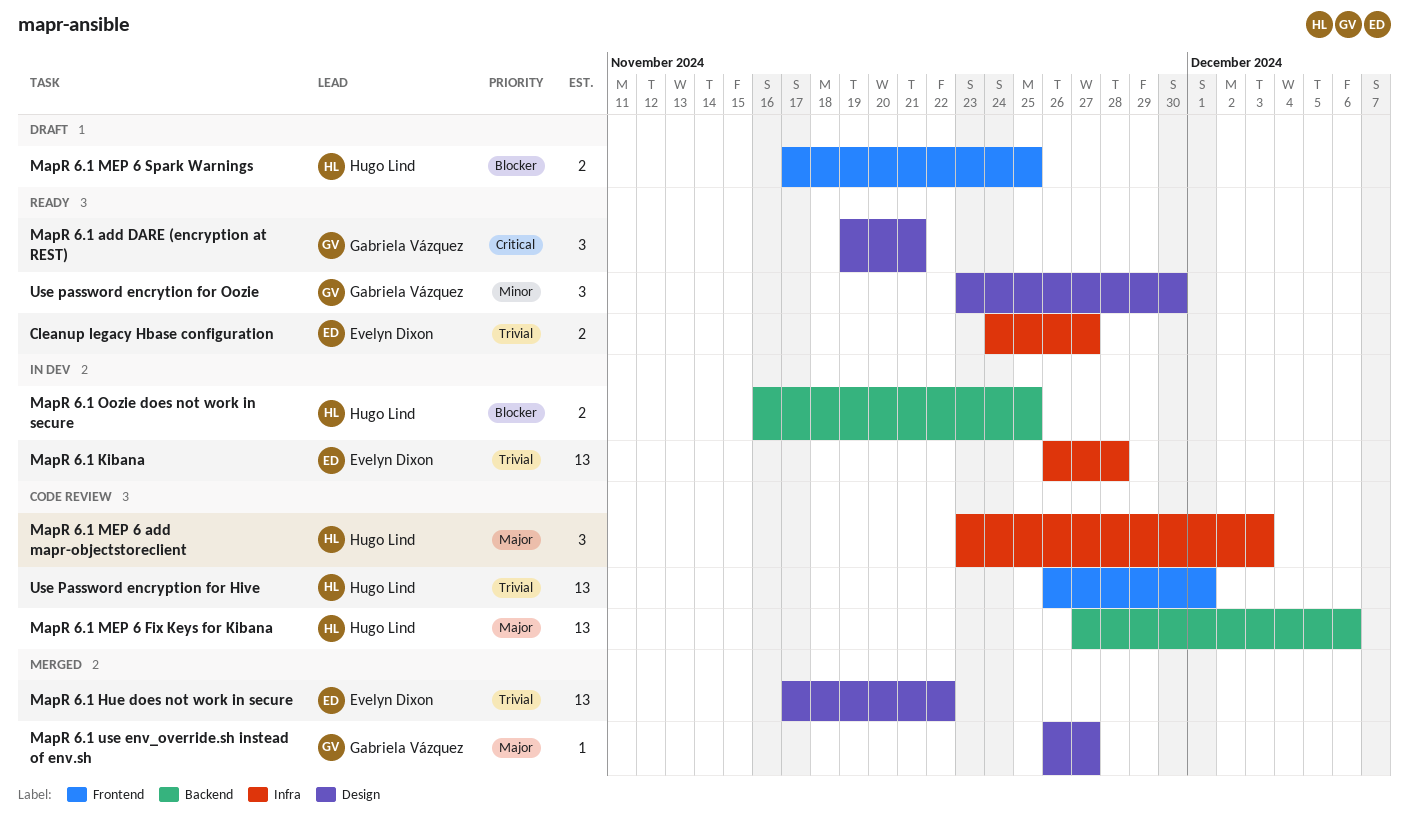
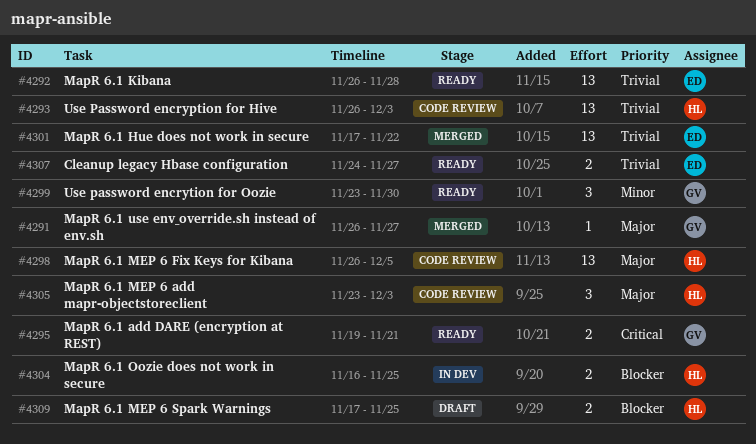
MapR 6.1 add DARE (encryption at REST), estimate: 3 -> 2
MapR 6.1 Kibana, status: In dev -> Ready
MapR 6.1 MEP 6 Fix Keys for Kibana, start: Nov 27 -> Nov 26
MapR 6.1 MEP 6 Fix Keys for Kibana, due: Dec 6 -> Dec 5
Use Password encryption for Hive, due: Dec 1 -> Dec 3

